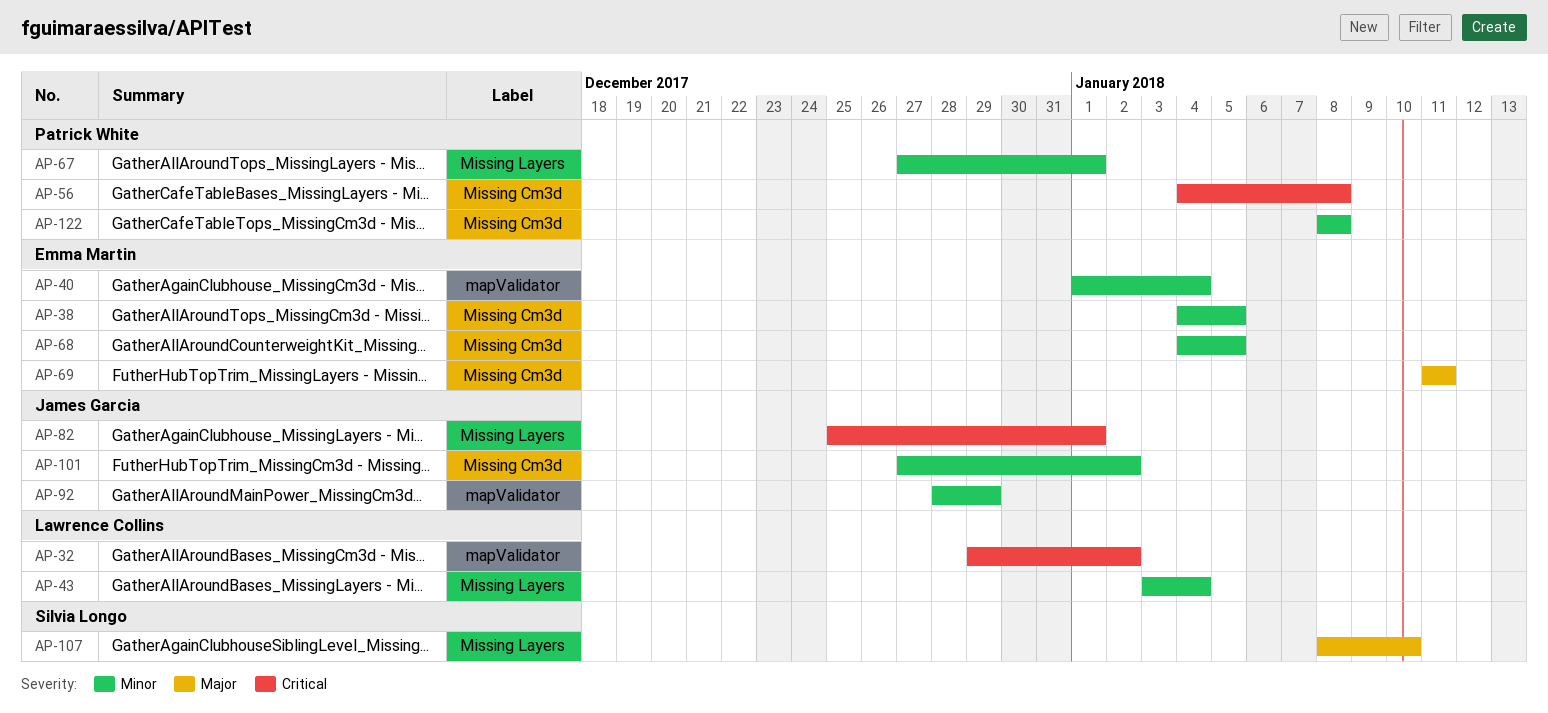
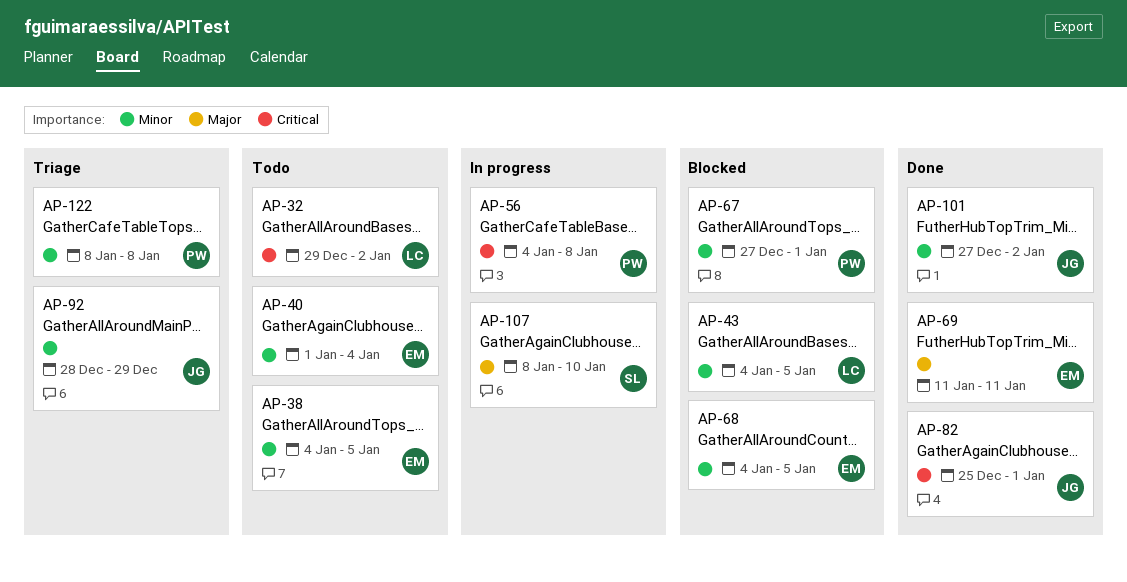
AP-43, start: Jan 3 -> Jan 4
AP-43, due: Jan 4 -> Jan 5

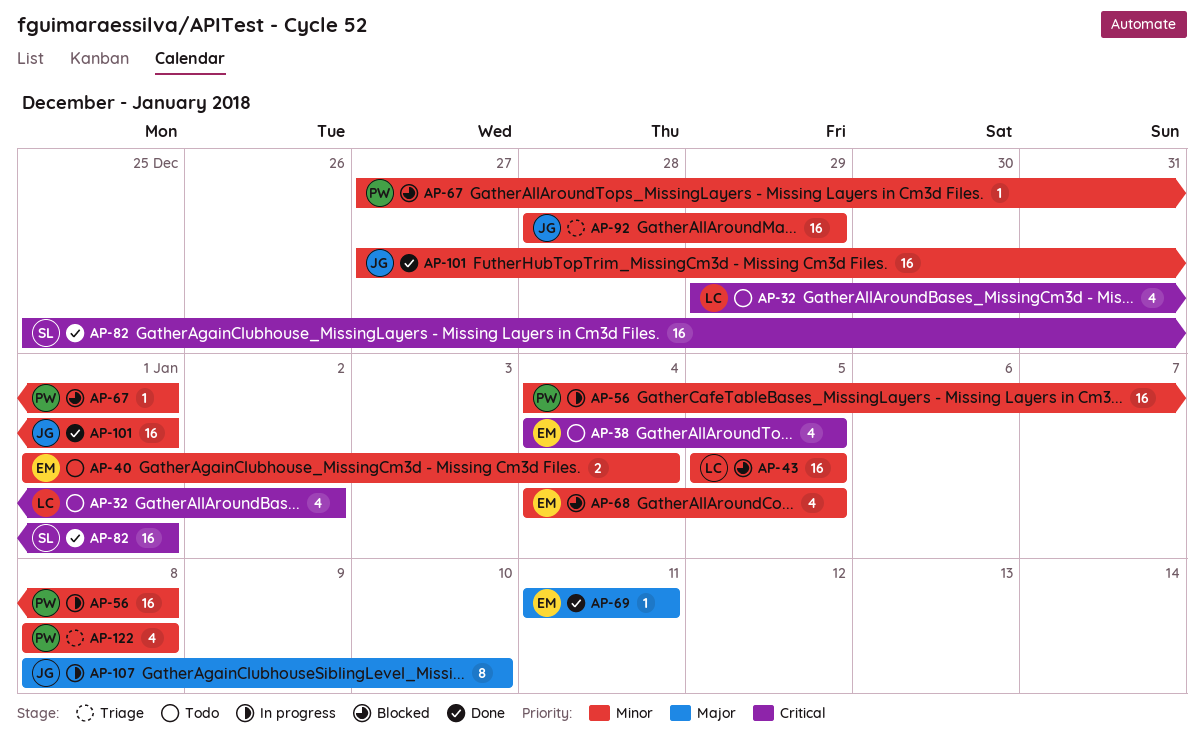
AP-38, priority: Minor -> Critical
AP-43, start: Jan 4 -> Jan 5
AP-56, priority: Critical -> Minor
AP-82, owner: JG -> SL
AP-101, due: Jan 2 -> Jan 1
AP-107, owner: SL -> JG

